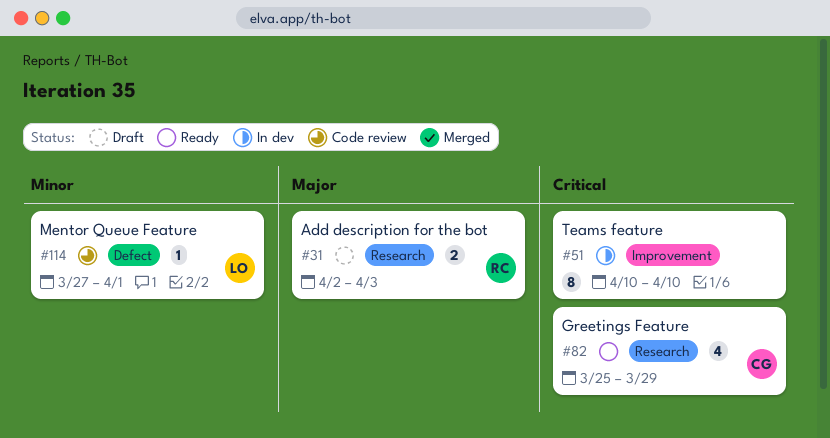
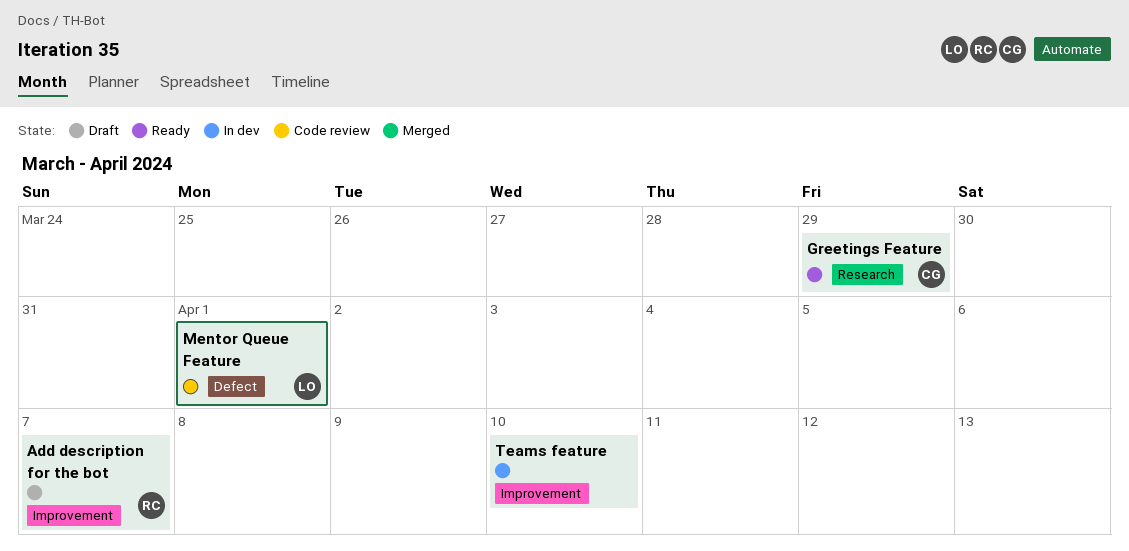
Add description for the bot, label: Research -> Improvement
Add description for the bot, due: Apr 3 -> Apr 7

